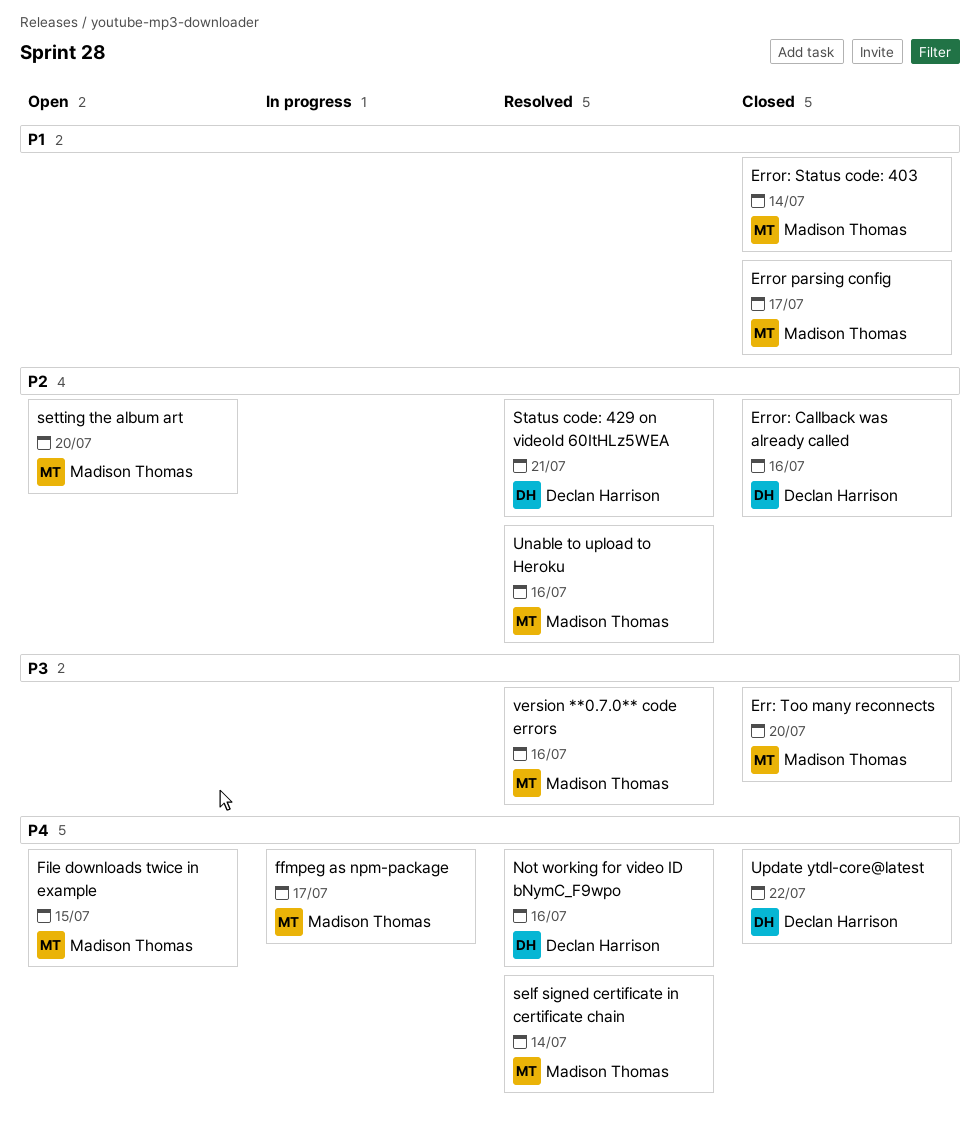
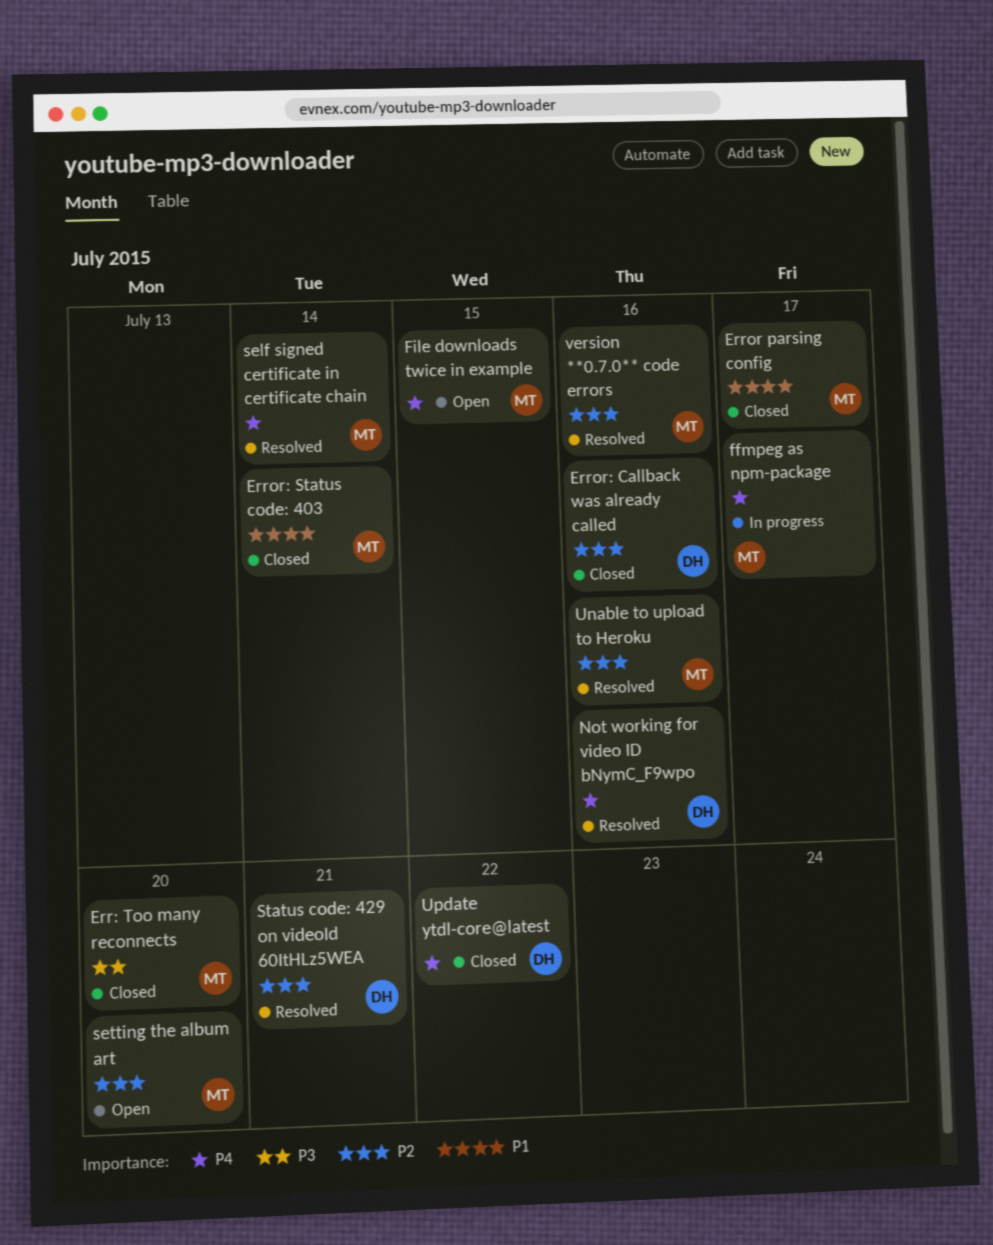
version **0.7.0** code errors, priority: P3 -> P2

